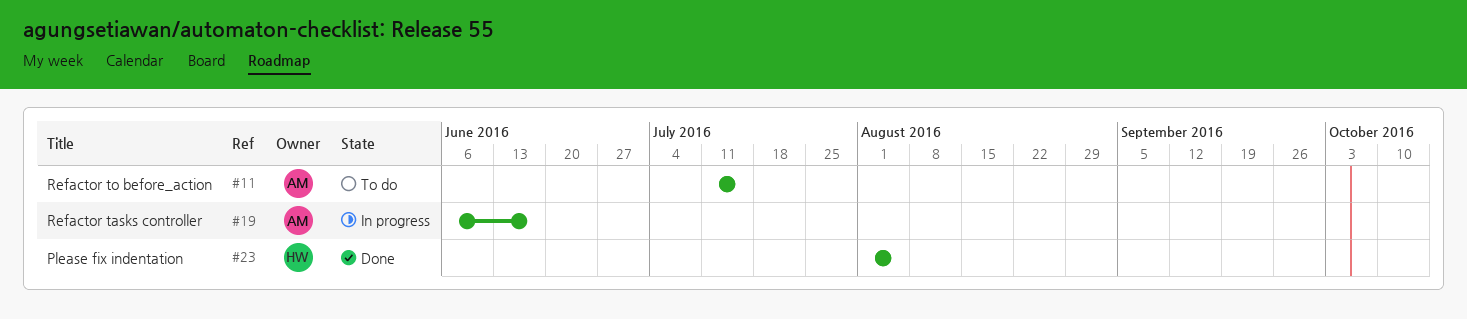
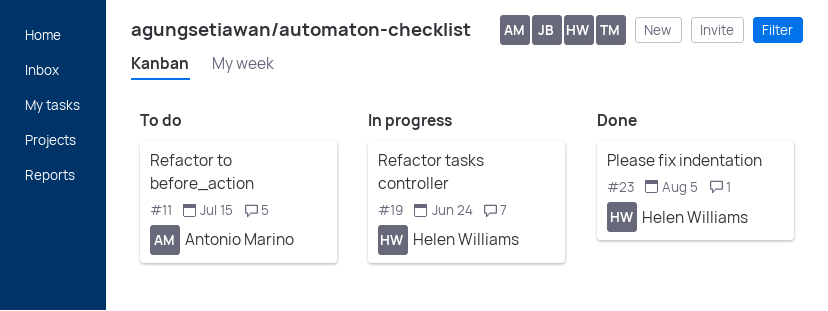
#19, owner: Antonio Marino -> Helen Williams
#19, due: Jun 17 -> Jun 24

